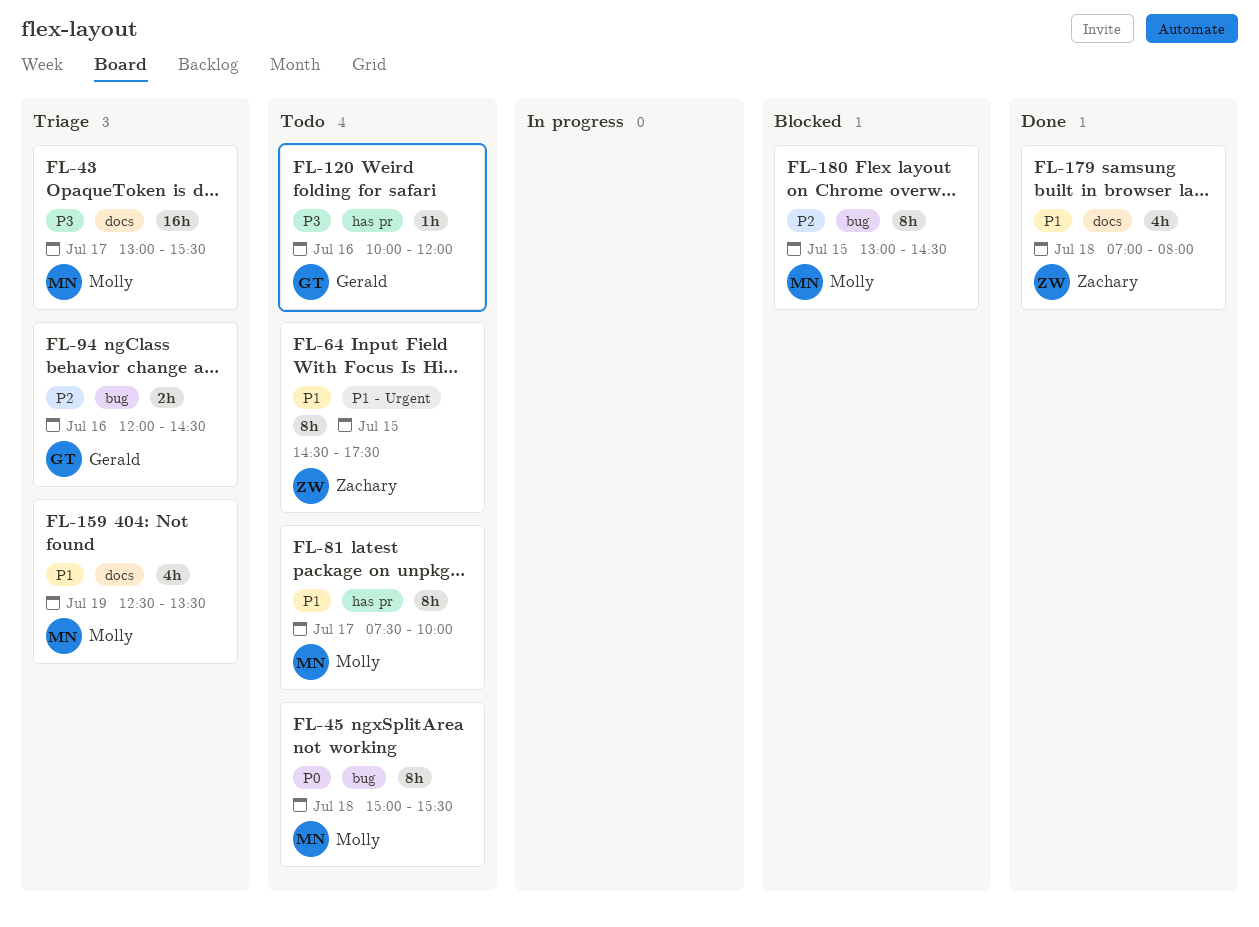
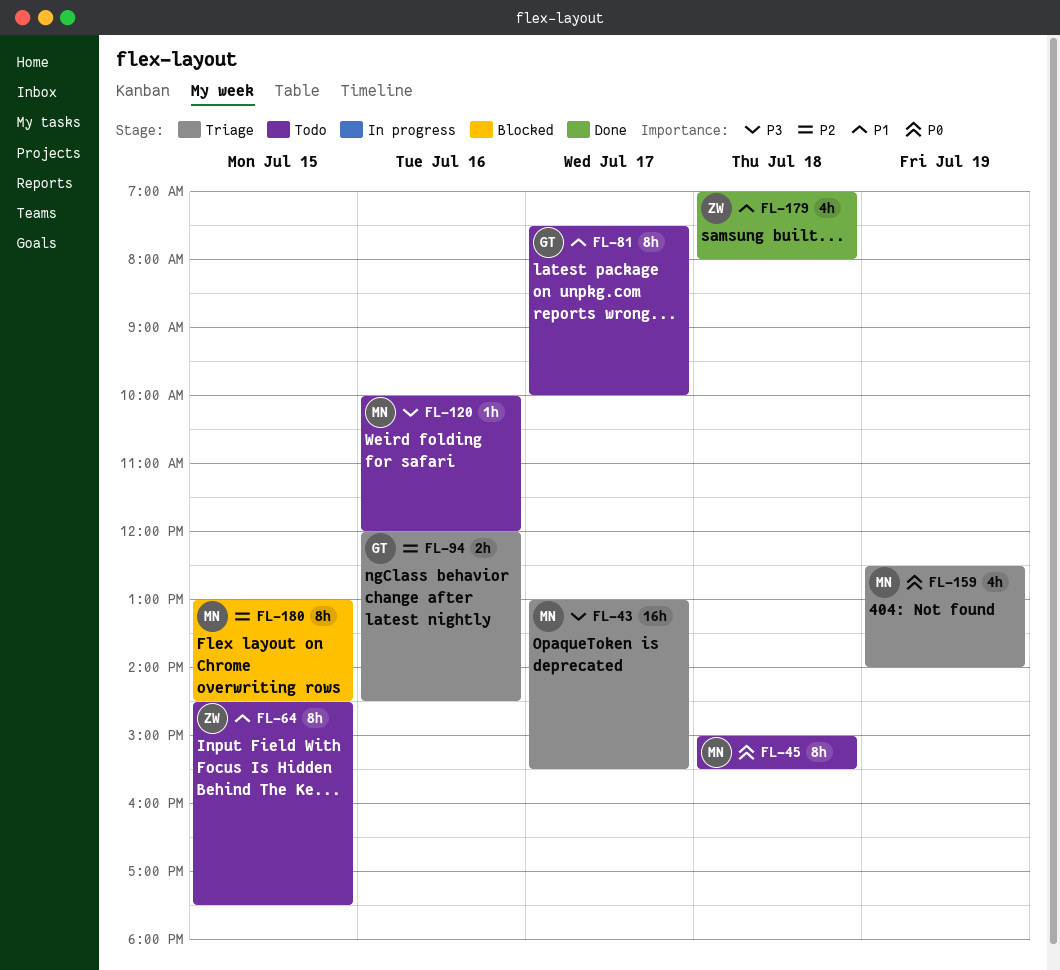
FL-81, owner: Molly -> Gerald
FL-120, owner: Gerald -> Molly
FL-159, priority: P1 -> P0
FL-159, ends: 13:30 -> 14:00

